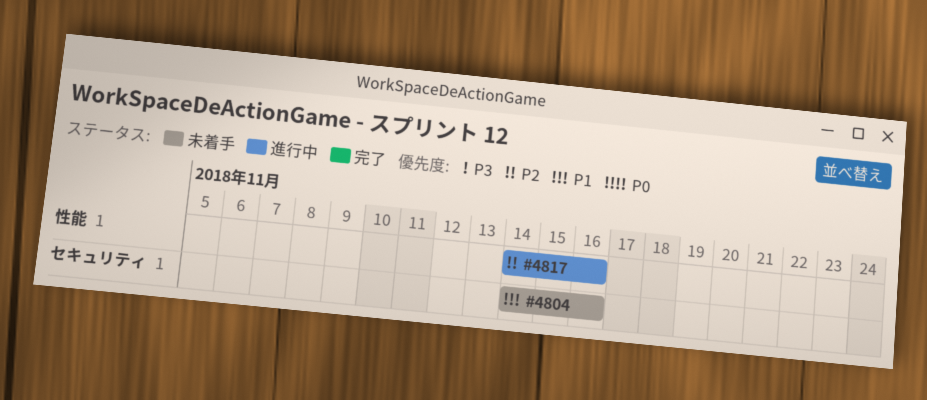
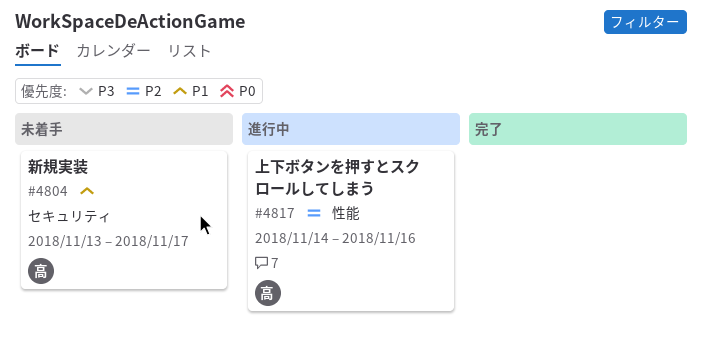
#4804, start: Nov 14 -> Nov 13
#4804, due: Nov 16 -> Nov 17

